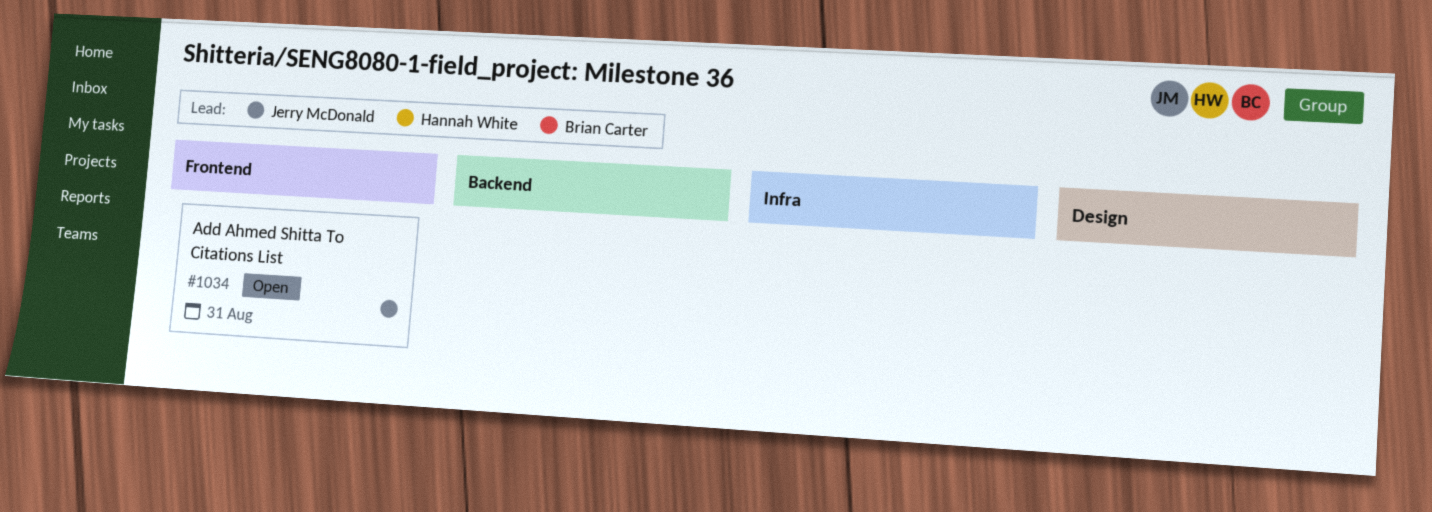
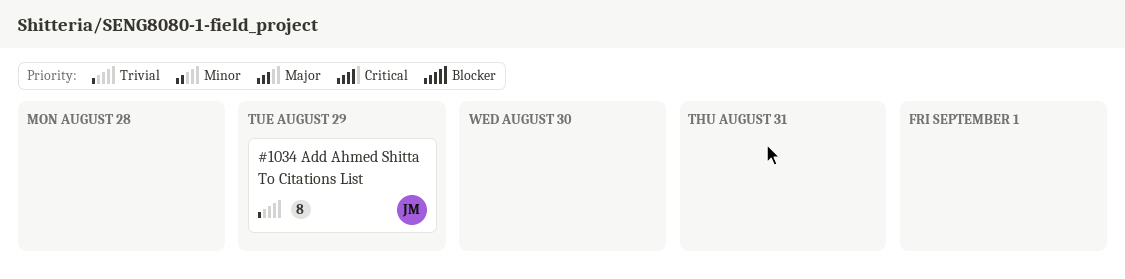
#1034, due: Aug 31 -> Aug 29

